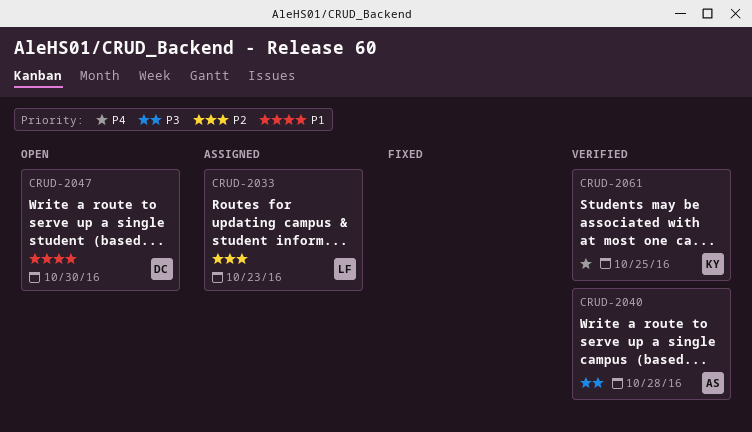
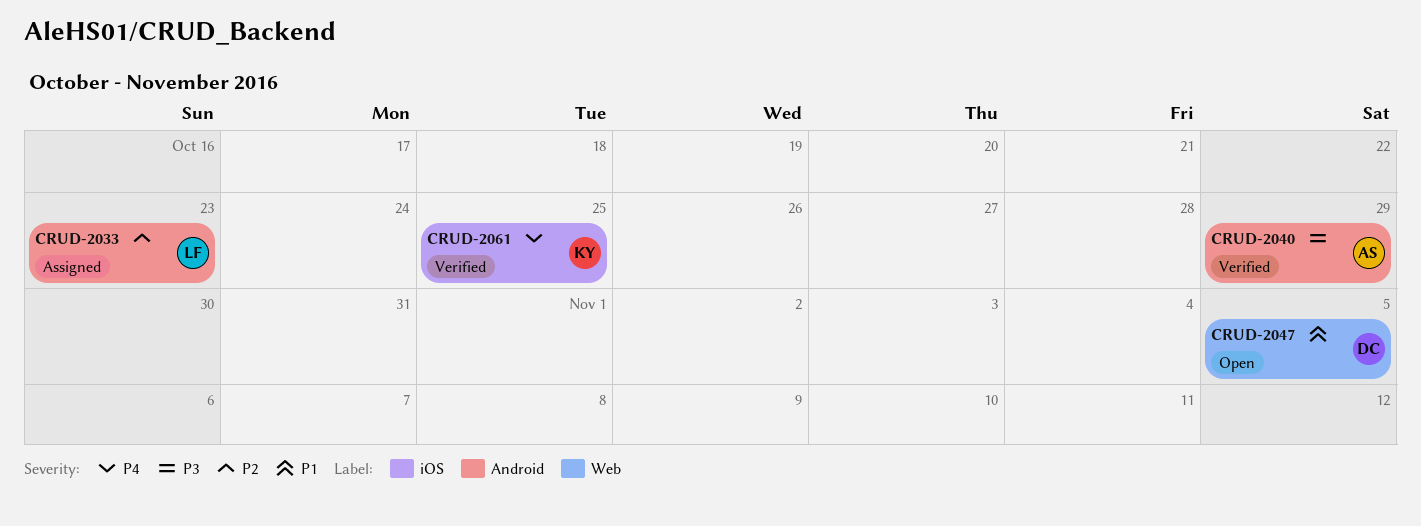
CRUD-2040, due: Oct 28 -> Oct 29
CRUD-2047, due: Oct 30 -> Nov 5

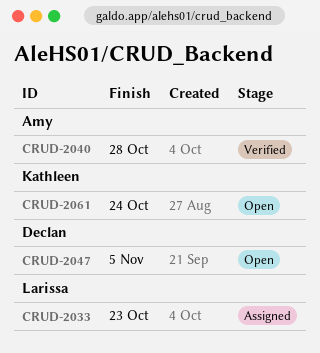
CRUD-2040, due: Oct 29 -> Oct 28
CRUD-2061, status: Verified -> Open
CRUD-2061, due: Oct 25 -> Oct 24

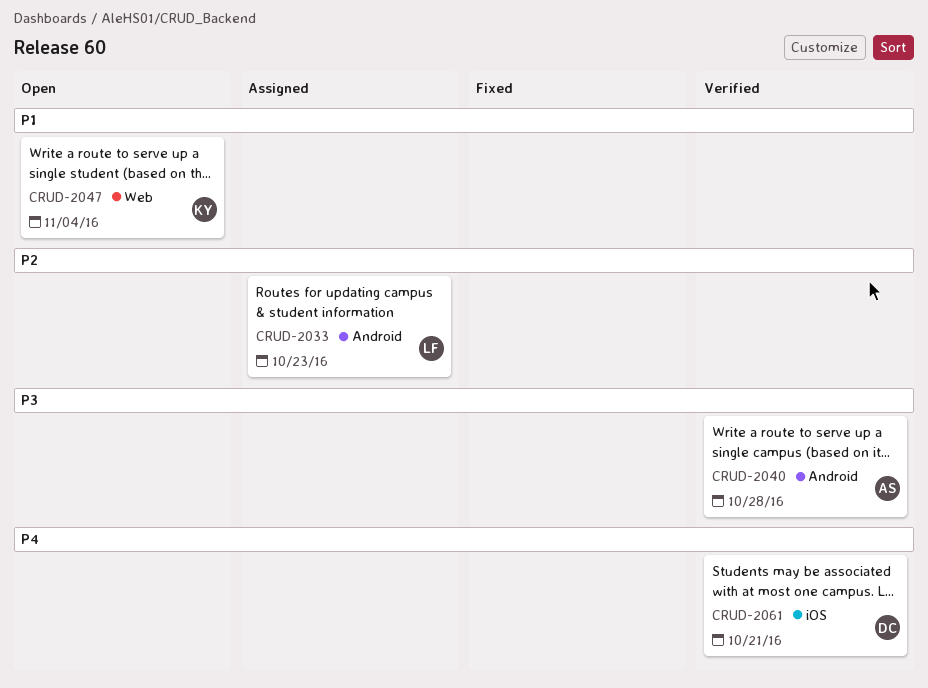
CRUD-2047, owner: Declan -> Kathleen
CRUD-2047, due: Nov 5 -> Nov 4
CRUD-2061, status: Open -> Verified
CRUD-2061, owner: Kathleen -> Declan
CRUD-2061, due: Oct 24 -> Oct 21

